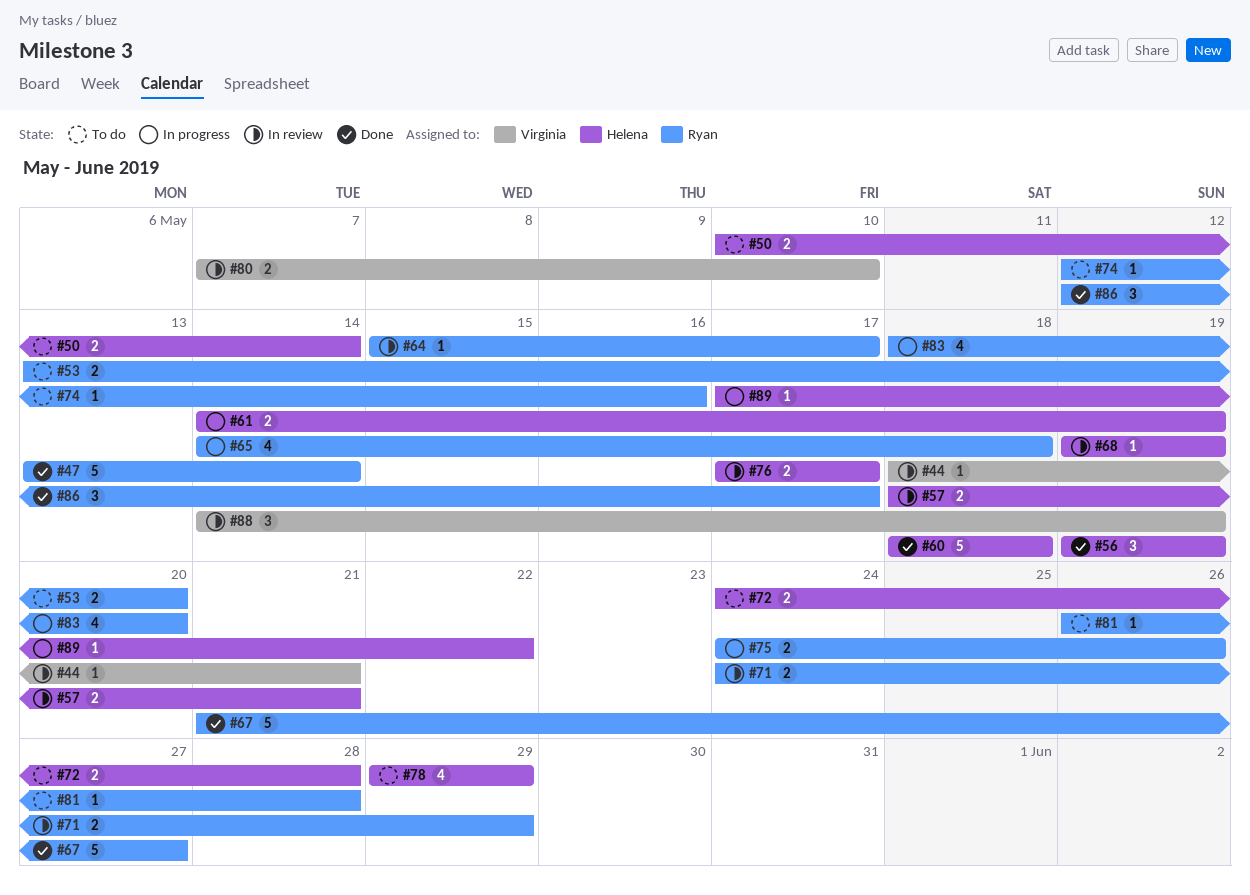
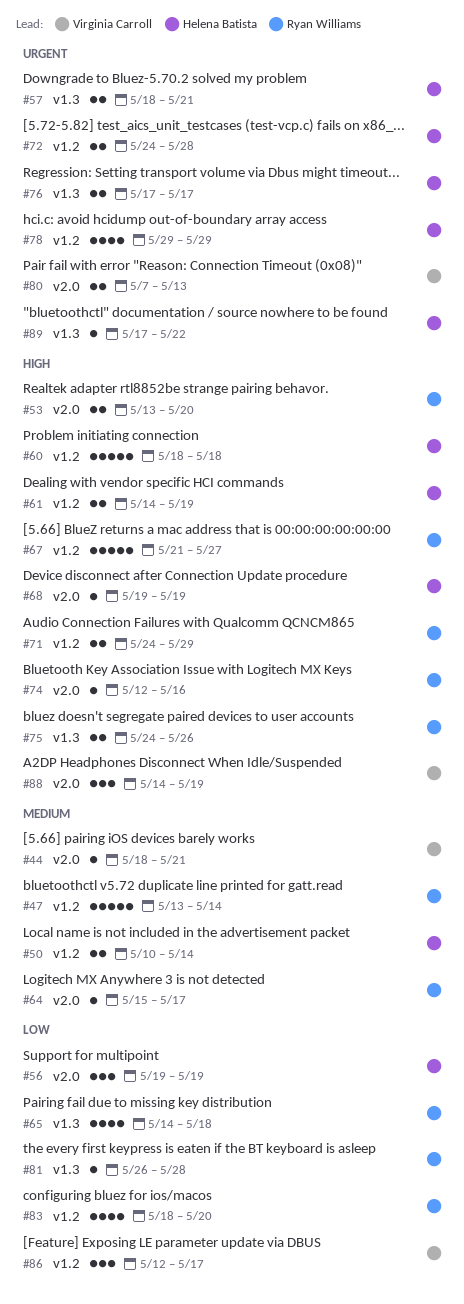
#80, due: May 10 -> May 13
#86, owner: Ryan Williams -> Virginia Carroll

